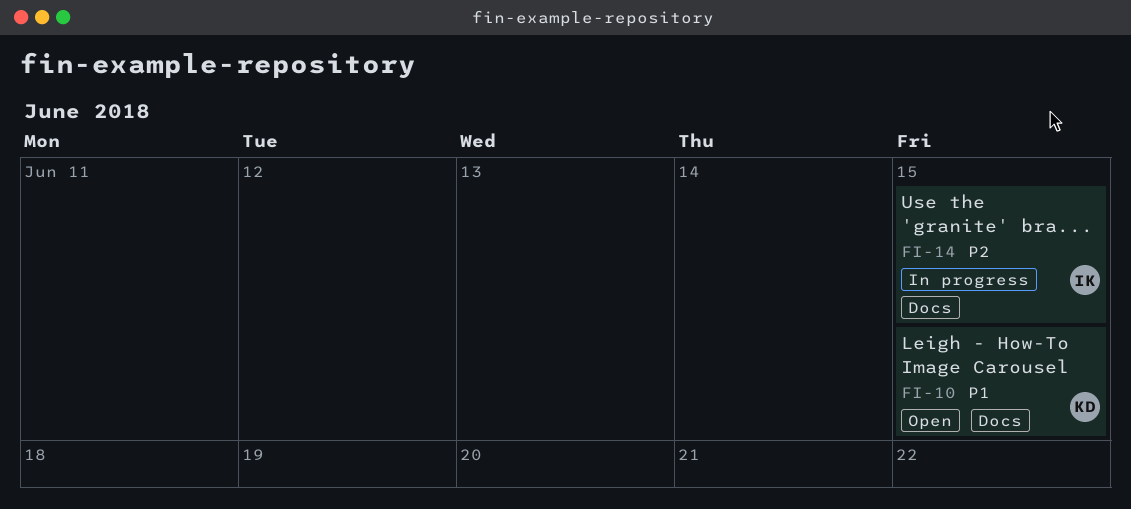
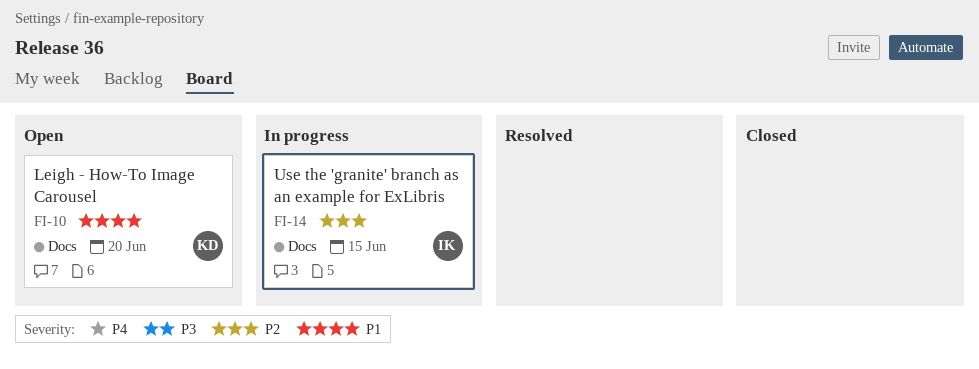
FI-10, due: Jun 15 -> Jun 20

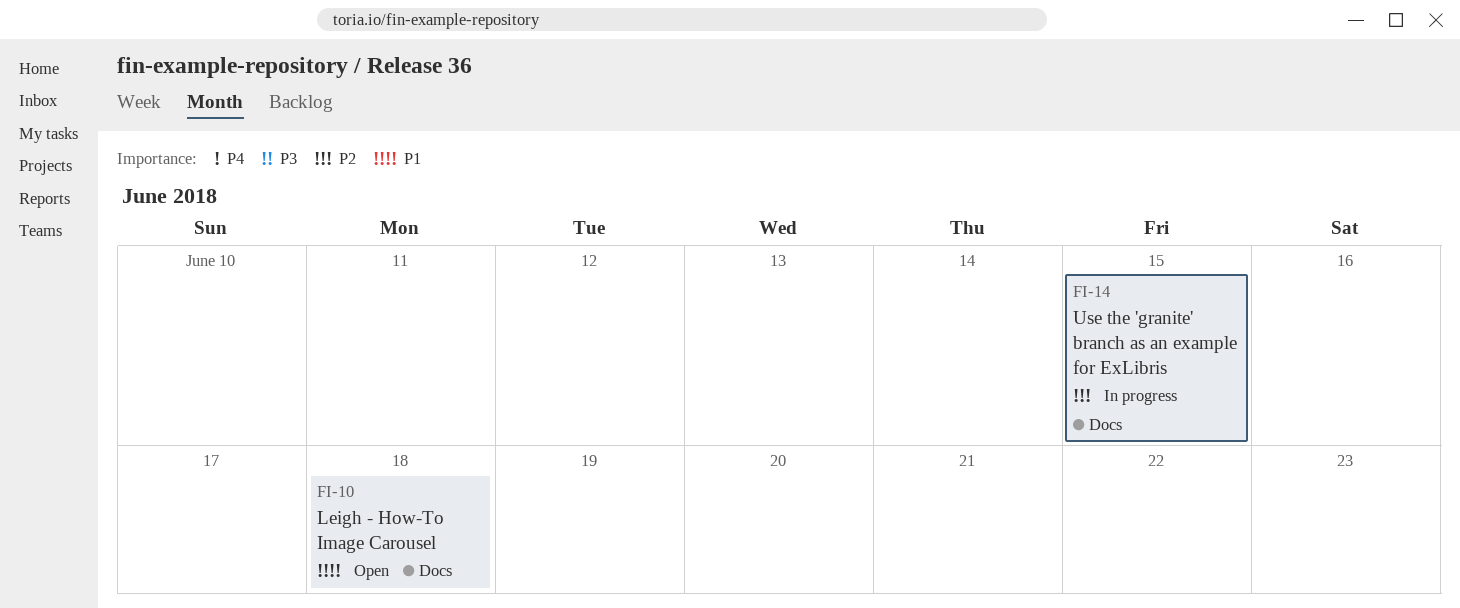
FI-10, due: Jun 20 -> Jun 18

